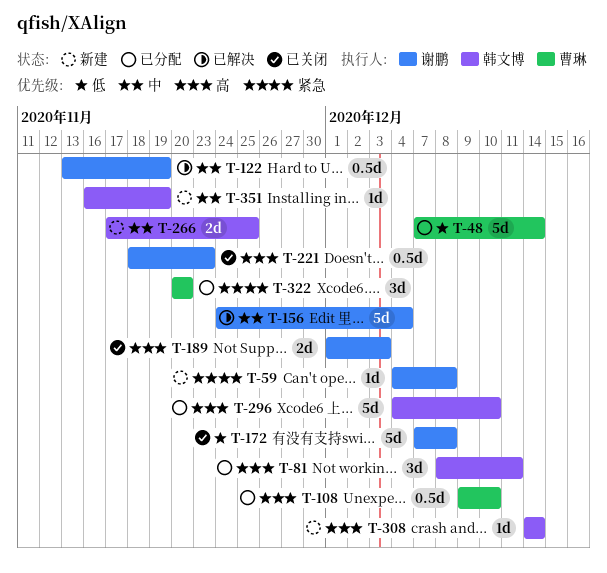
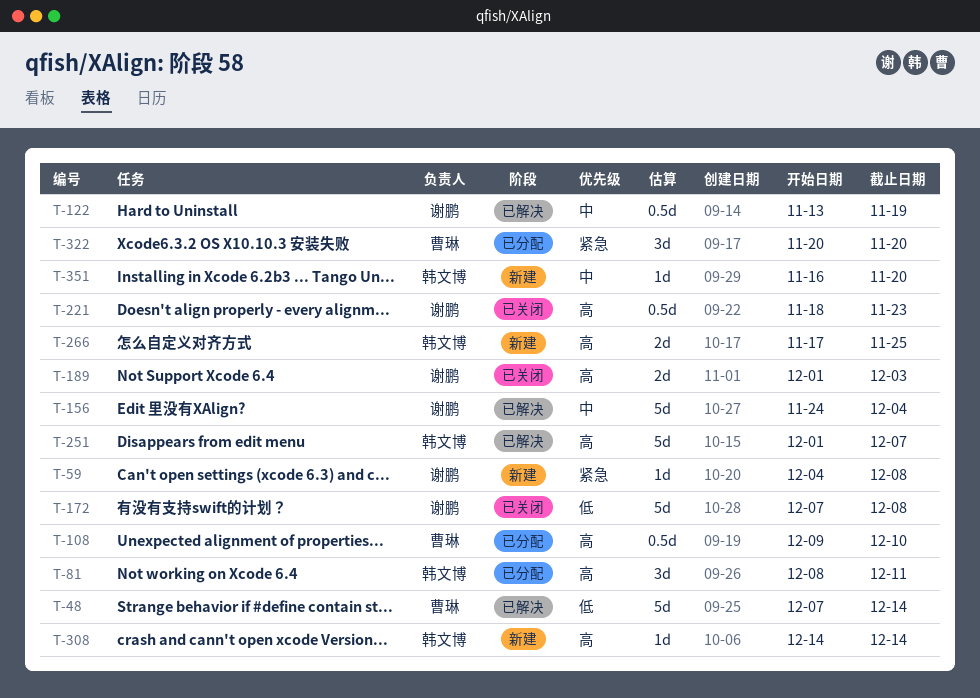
T-48, status: 已分配 -> 已解决
T-251: none -> present
T-266, priority: 中 -> 高
T-296: present -> none
T-351, due: Nov 19 -> Nov 20

